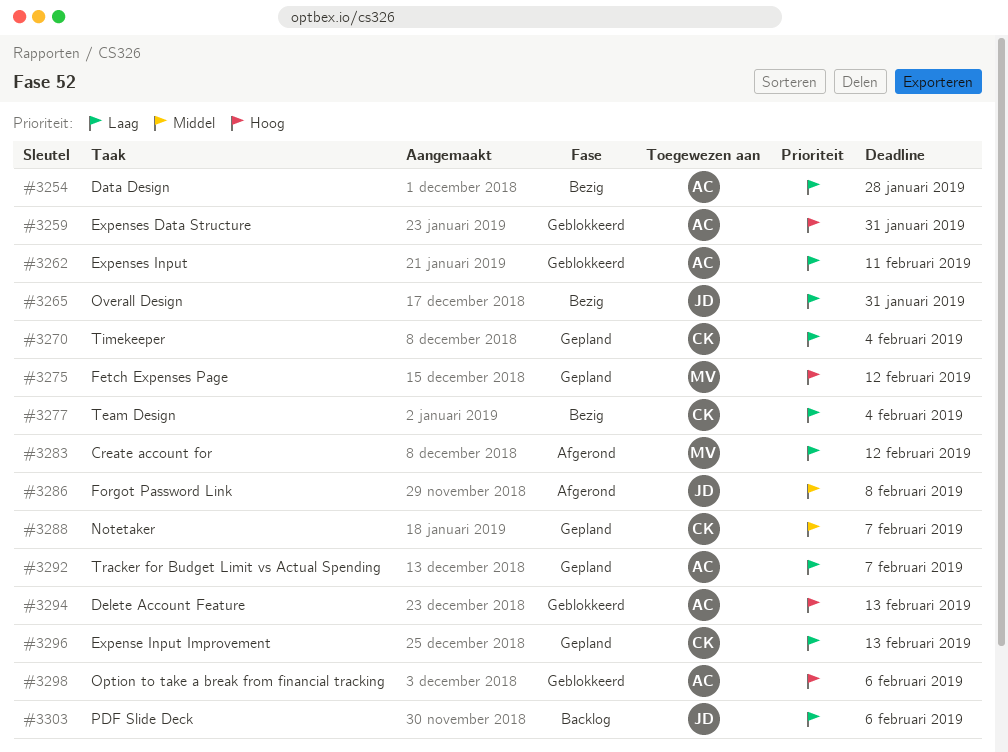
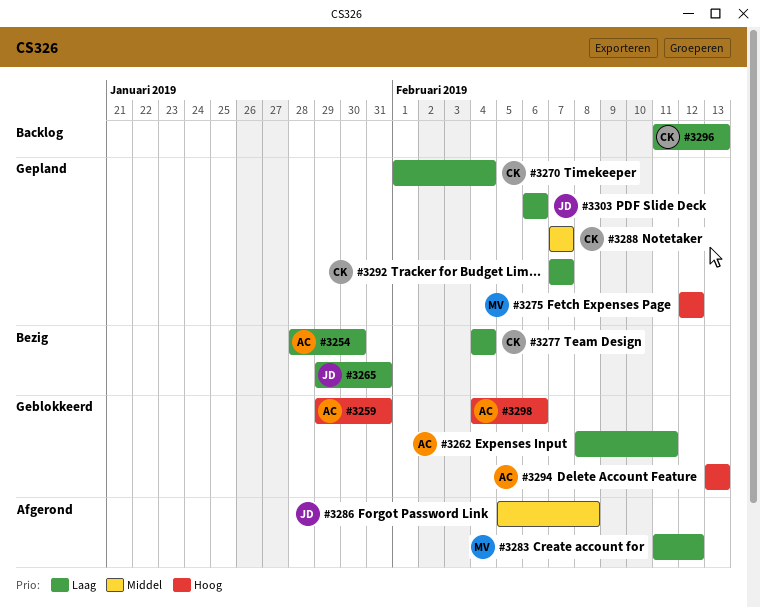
#3254, due: Jan 28 -> Jan 30
#3292, owner: AC -> CK
#3296, status: Gepland -> Backlog
#3303, status: Backlog -> Gepland

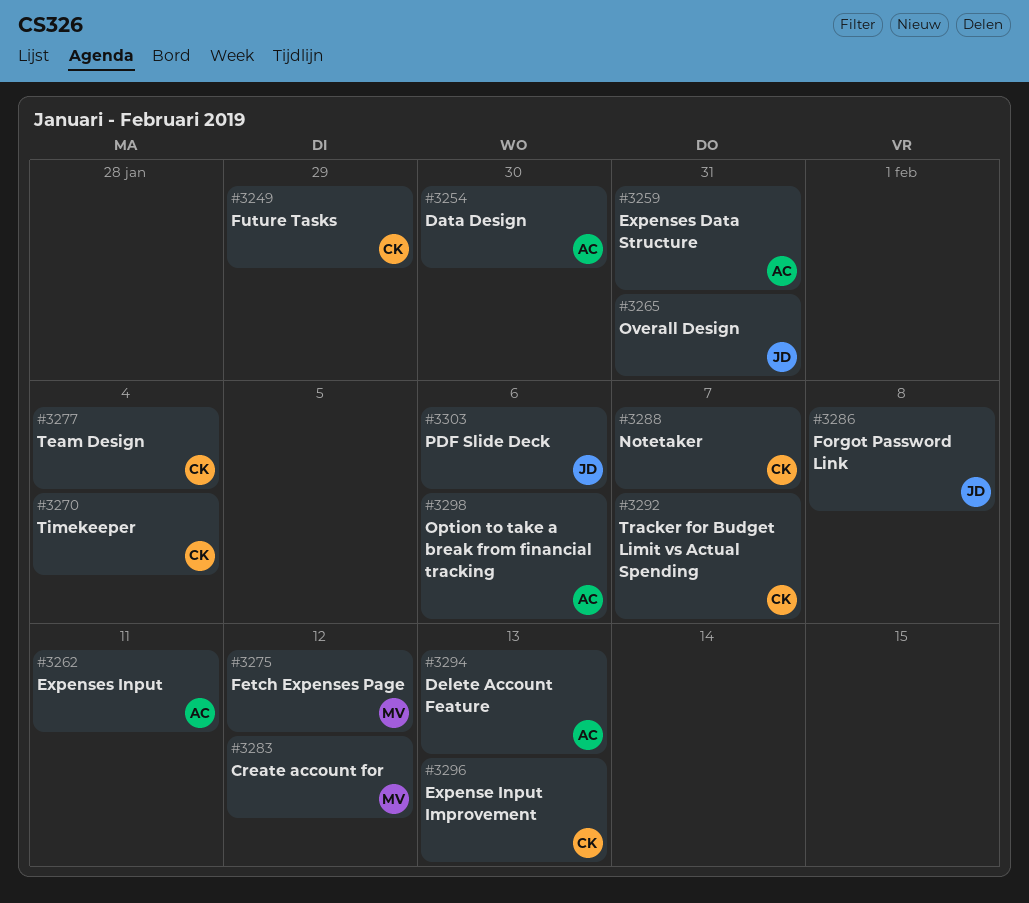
#3249: none -> present

